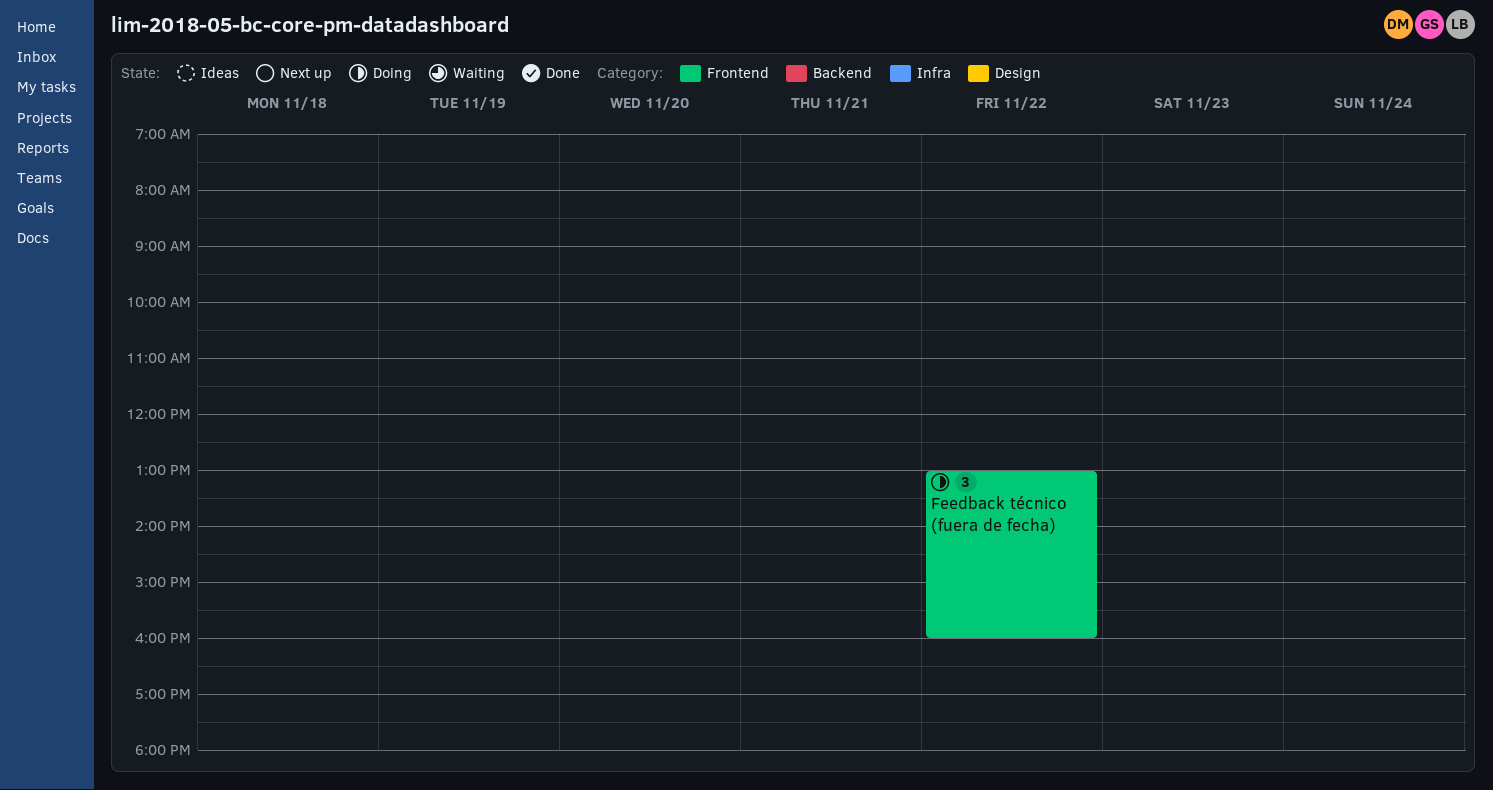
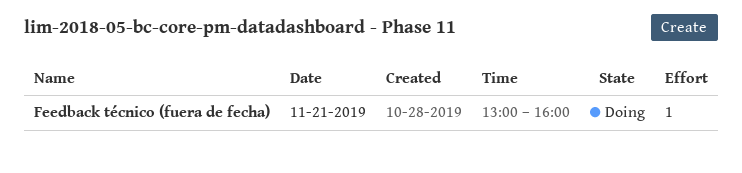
Feedback técnico (fuera de fecha), estimate: 3 -> 1
Feedback técnico (fuera de fecha), day: Nov 22 -> Nov 21

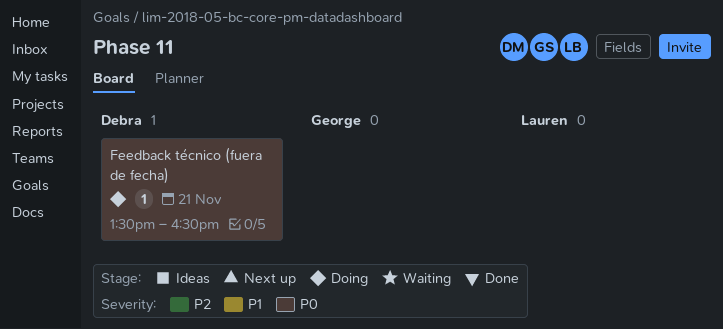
Feedback técnico (fuera de fecha), begins: 13:00 -> 13:30
Feedback técnico (fuera de fecha), ends: 16:00 -> 16:30

